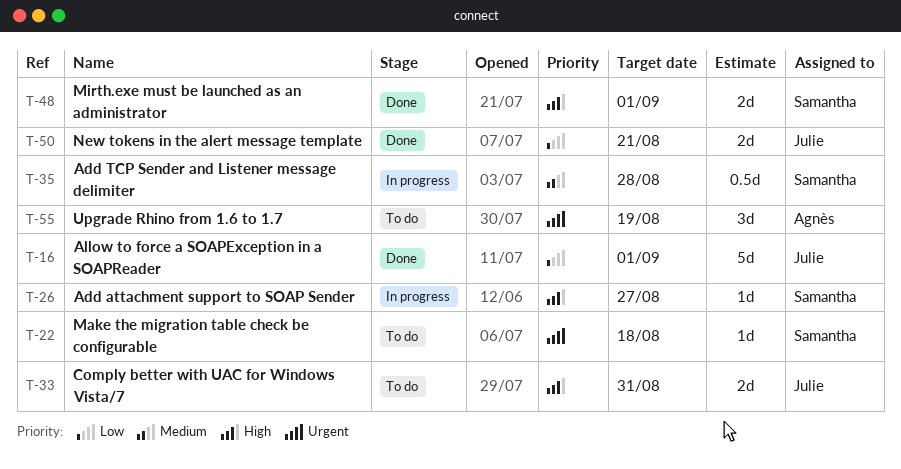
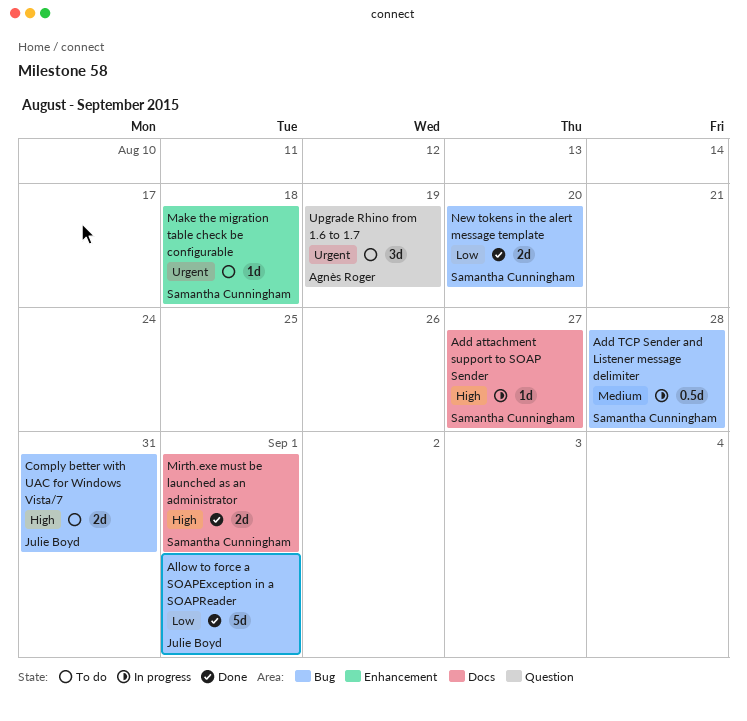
New tokens in the alert message template, owner: Julie Boyd -> Samantha Cunningham
New tokens in the alert message template, due: Aug 21 -> Aug 20

